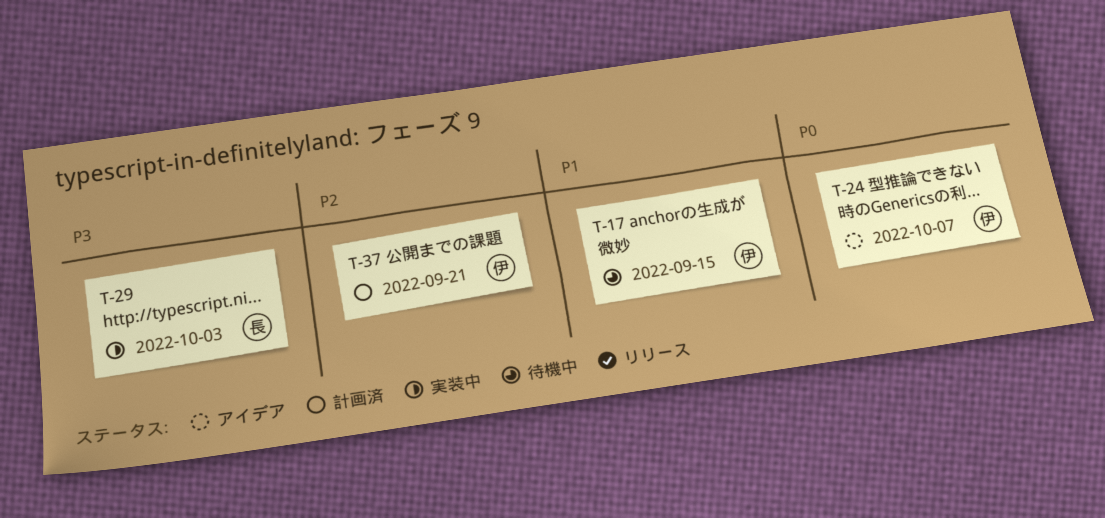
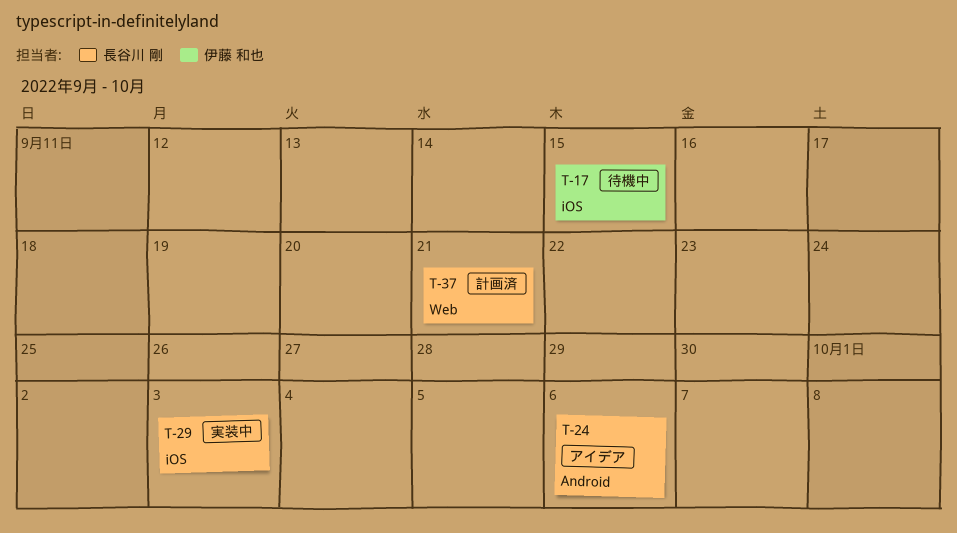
T-24, owner: 伊藤 和也 -> 長谷川 剛
T-24, due: Oct 7 -> Oct 6
T-37, owner: 伊藤 和也 -> 長谷川 剛

